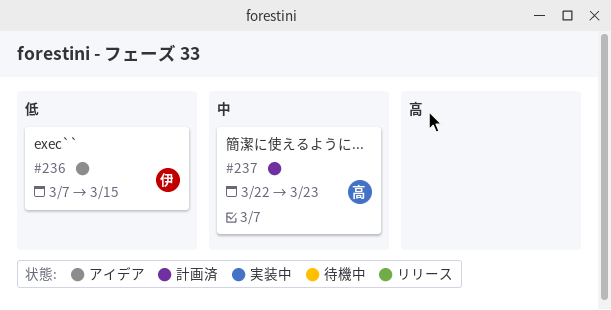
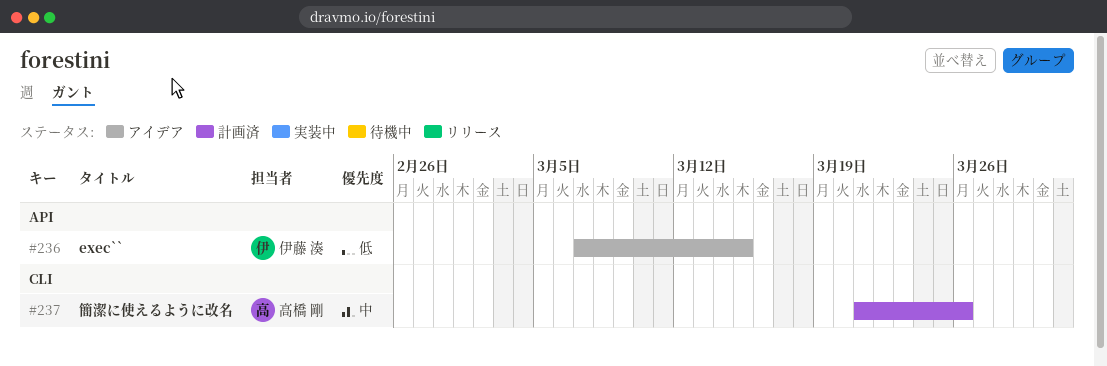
#237, start: Mar 22 -> Mar 21
#237, due: Mar 23 -> Mar 26

